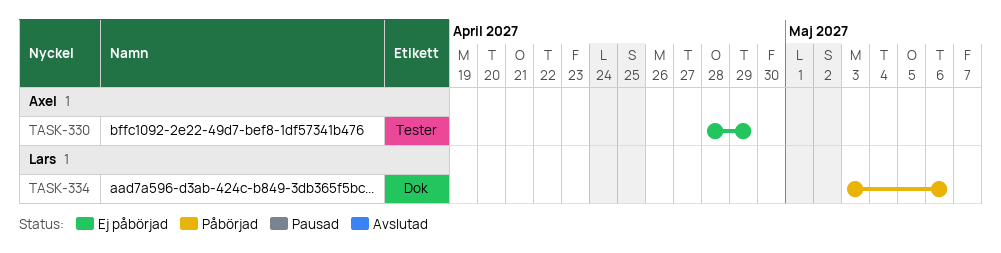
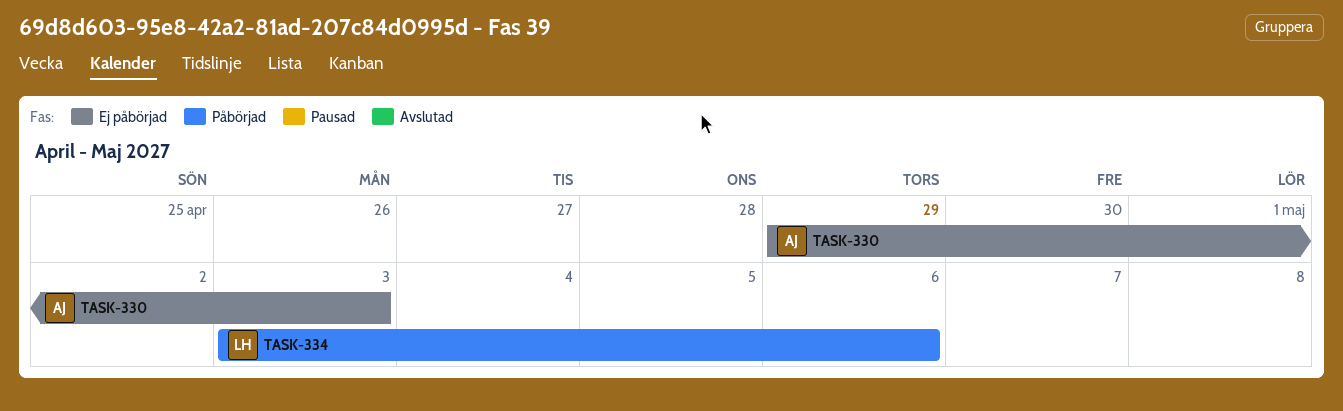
TASK-330, start: Apr 28 -> Apr 29
TASK-330, due: Apr 29 -> May 3

